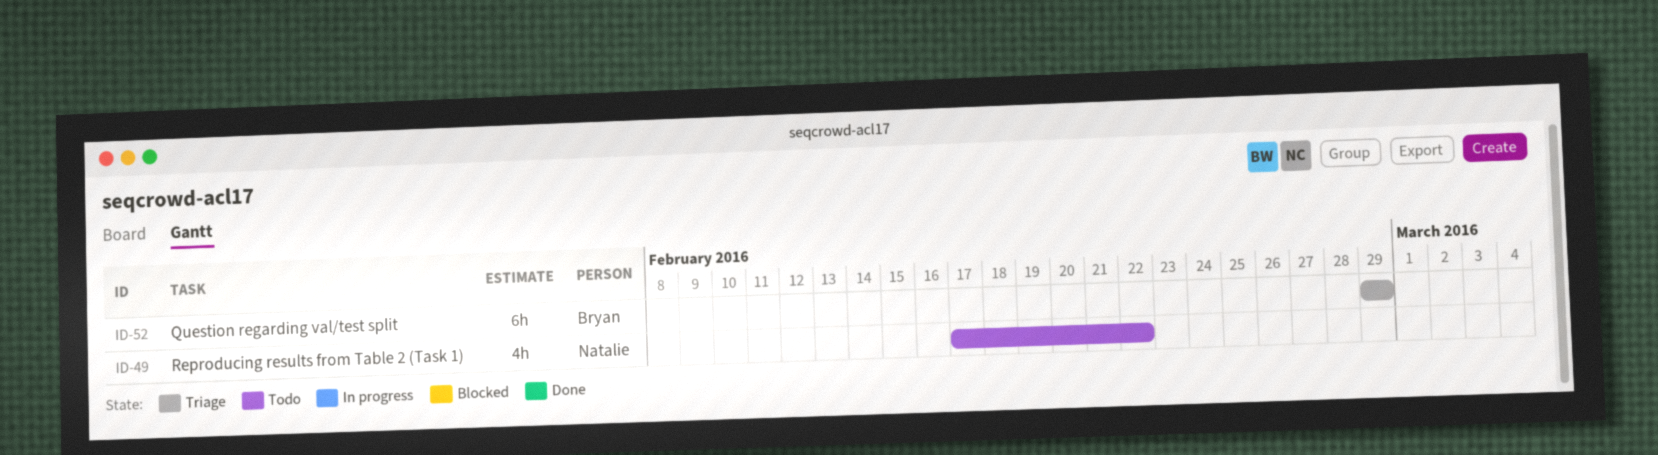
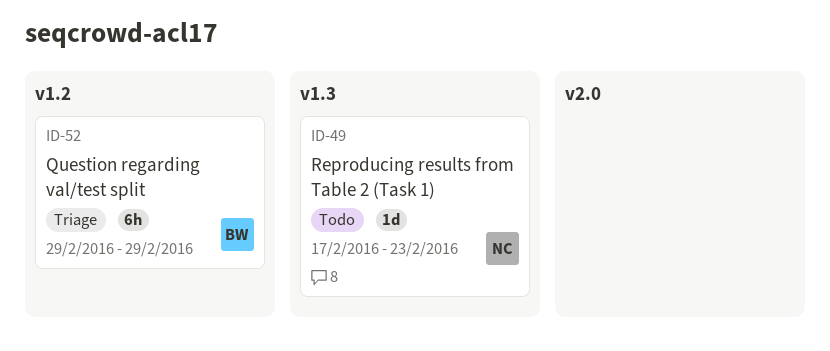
ID-49, estimate: 4h -> 1d
ID-49, due: Feb 22 -> Feb 23

